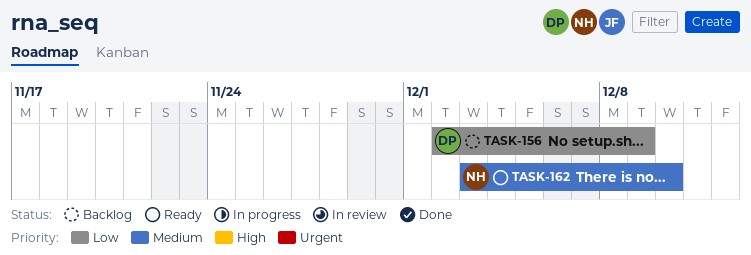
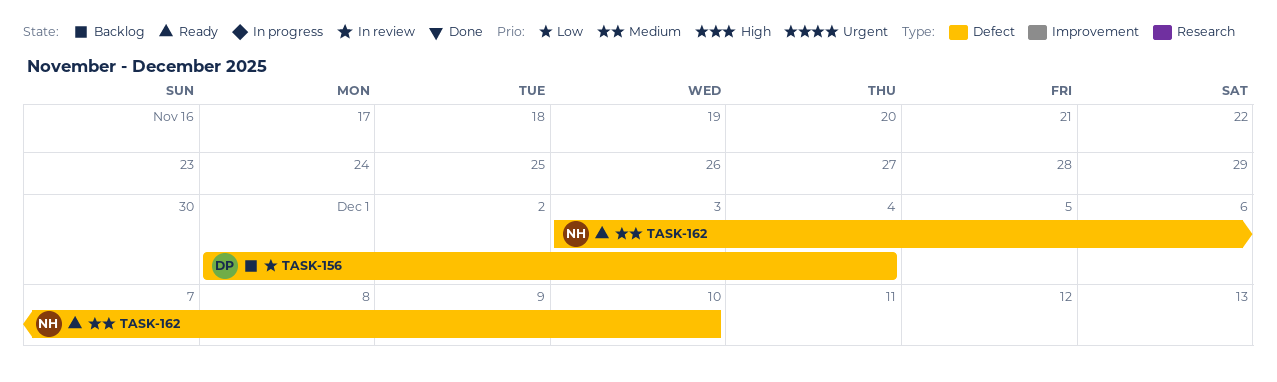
TASK-156, start: Dec 2 -> Dec 1
TASK-156, due: Dec 9 -> Dec 4

